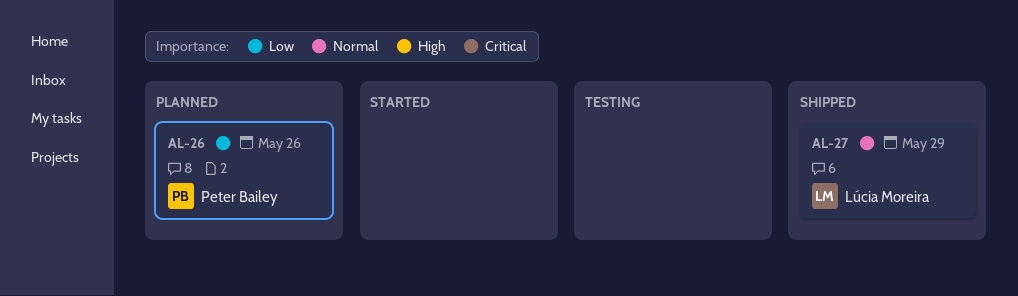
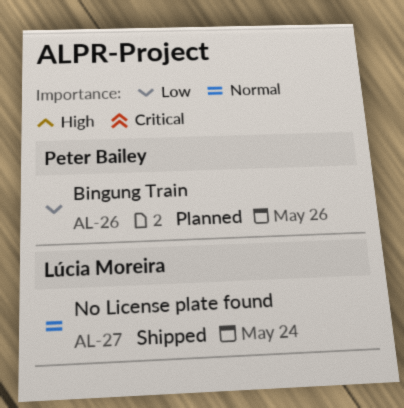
AL-27, due: May 29 -> May 24

